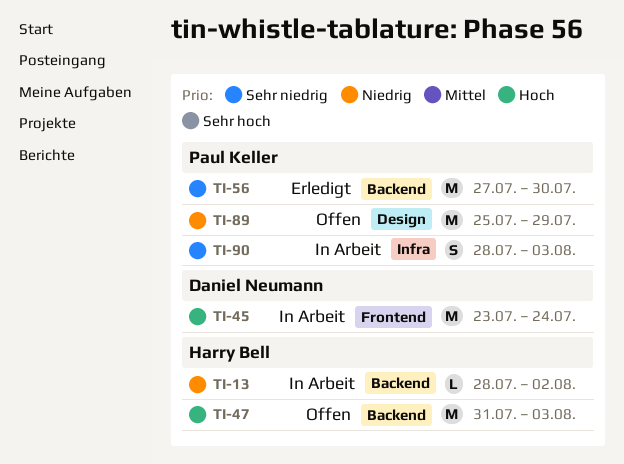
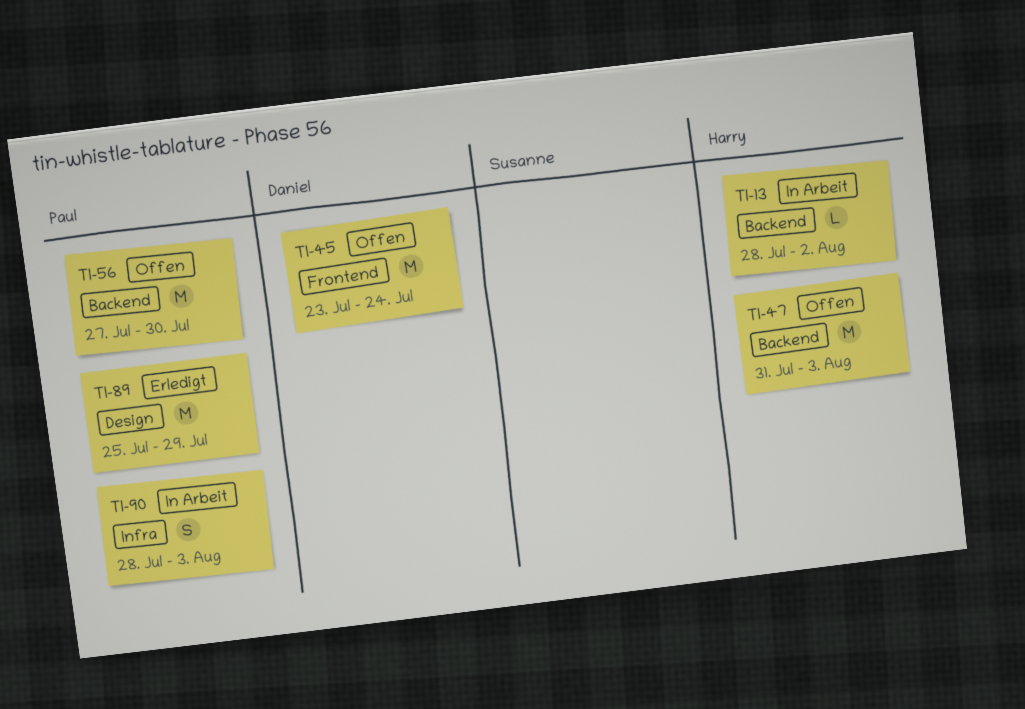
TI-45, status: In Arbeit -> Offen
TI-56, status: Erledigt -> Offen
TI-89, status: Offen -> Erledigt

